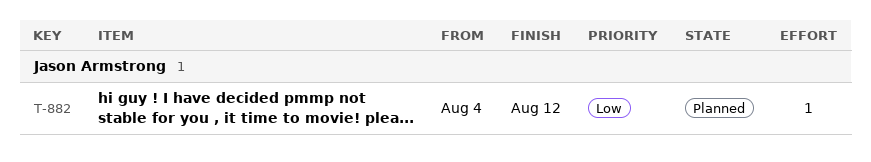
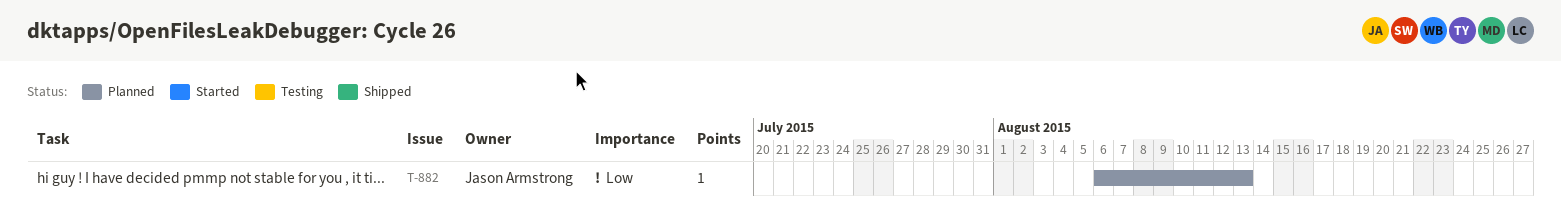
T-882, start: Aug 4 -> Aug 6
T-882, due: Aug 12 -> Aug 13

